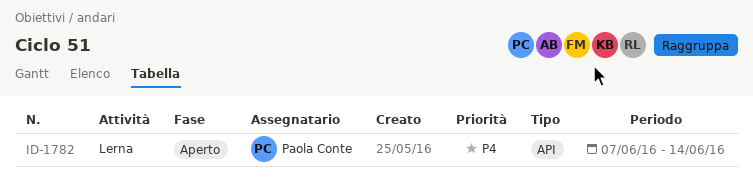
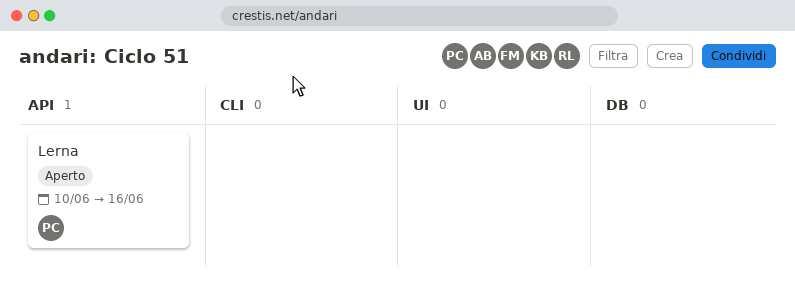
Lerna, start: Jun 7 -> Jun 10
Lerna, due: Jun 14 -> Jun 16

